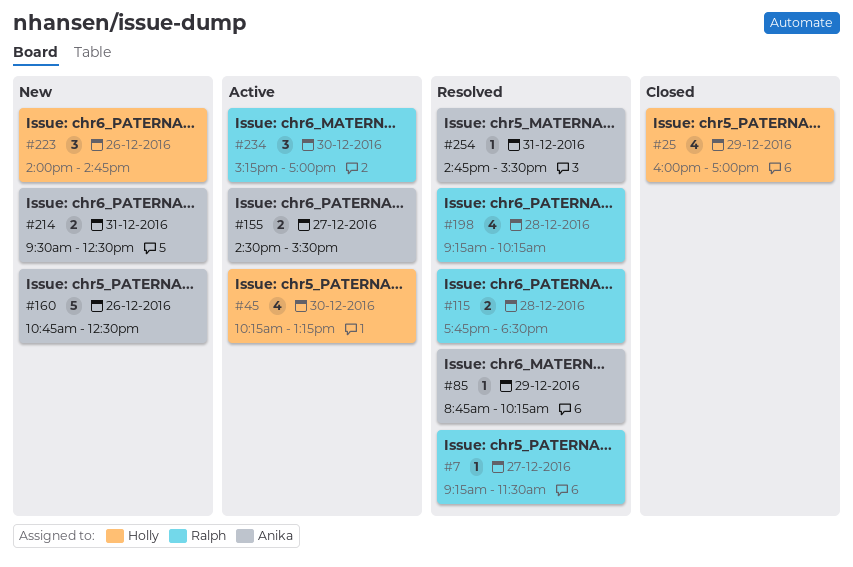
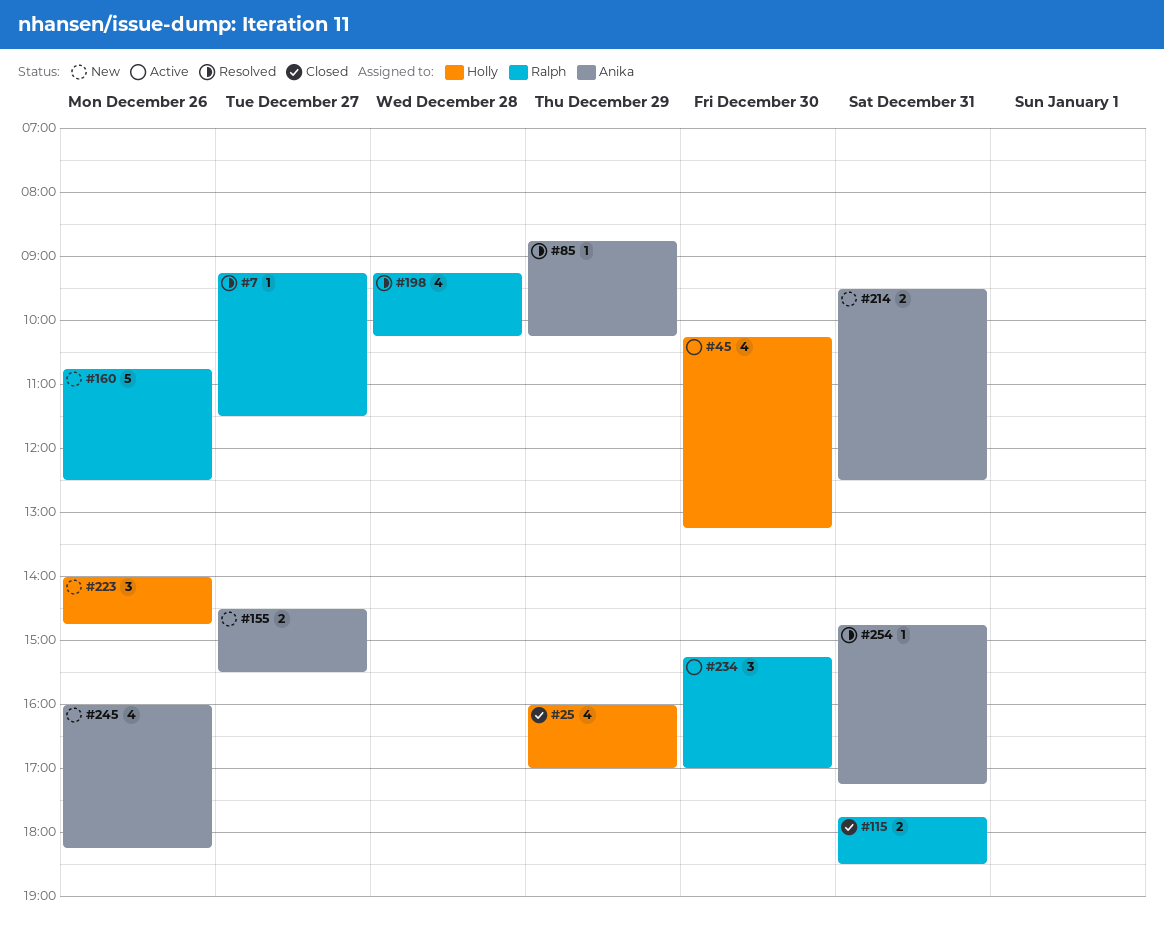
#115, status: Resolved -> Closed
#115, day: Dec 28 -> Dec 31
#155, status: Active -> New
#160, owner: Anika -> Ralph
#245: none -> present
#254, ends: 15:30 -> 17:15

